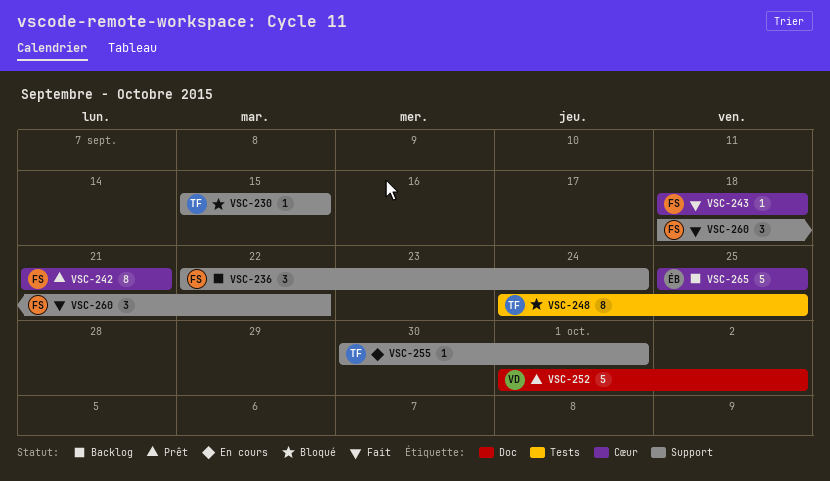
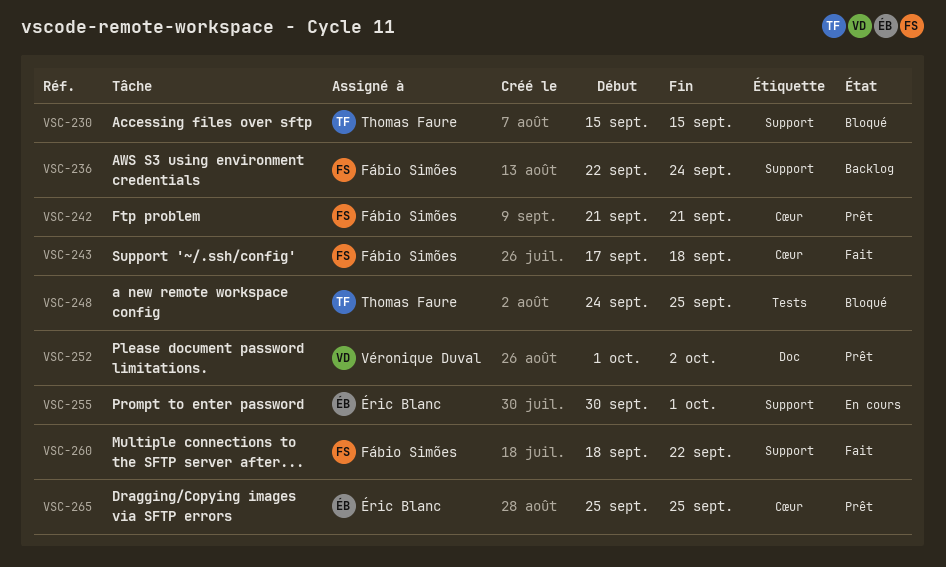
VSC-243, start: Sep 18 -> Sep 17
VSC-255, owner: Thomas Faure -> Éric Blanc
VSC-265, status: Backlog -> Prêt

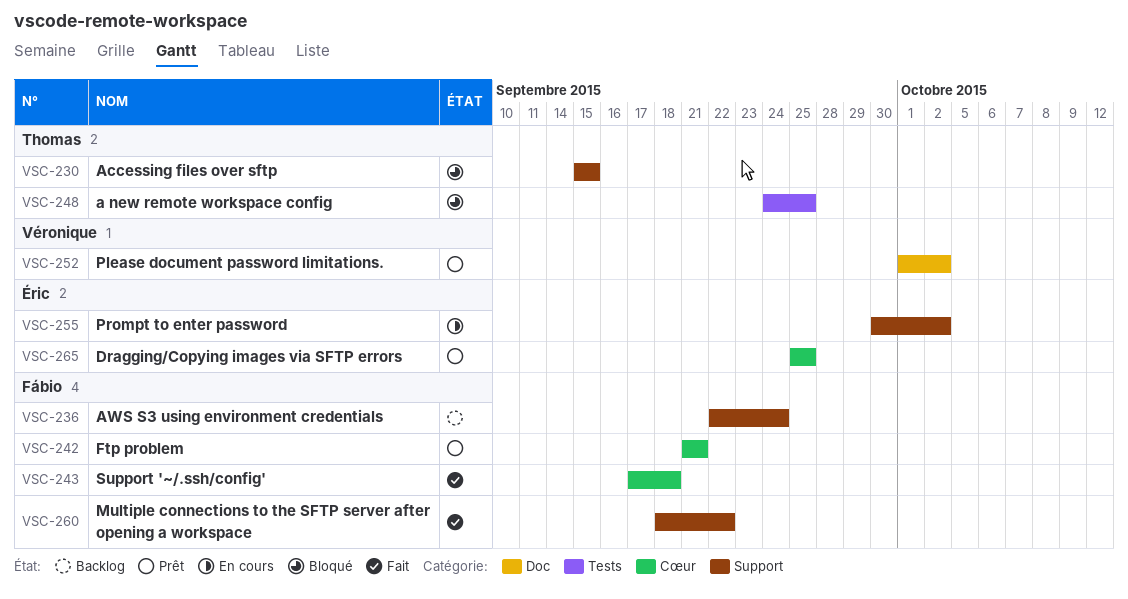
VSC-255, due: Oct 1 -> Oct 2

